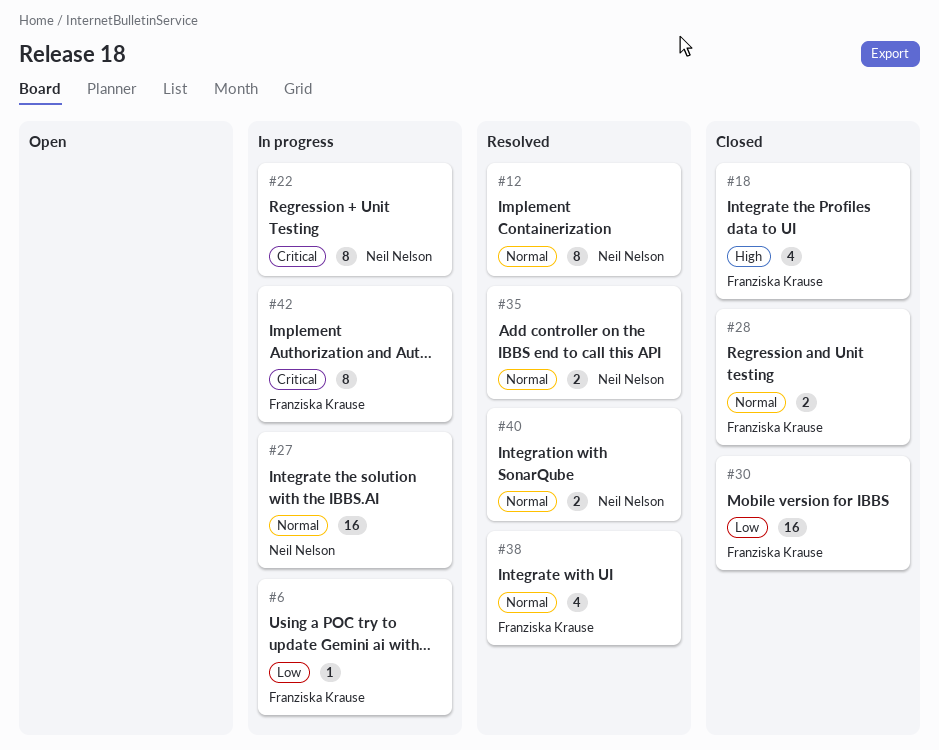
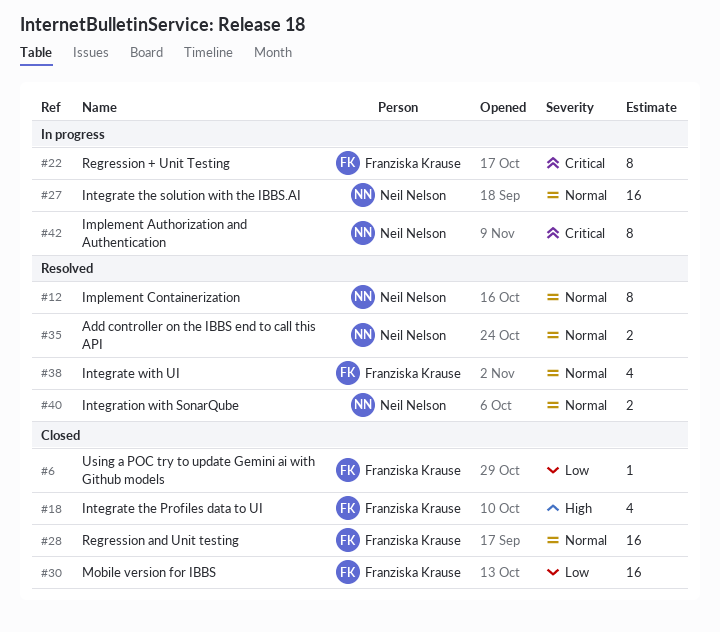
#6, status: In progress -> Closed
#22, owner: Neil Nelson -> Franziska Krause
#28, estimate: 2 -> 16
#42, owner: Franziska Krause -> Neil Nelson

